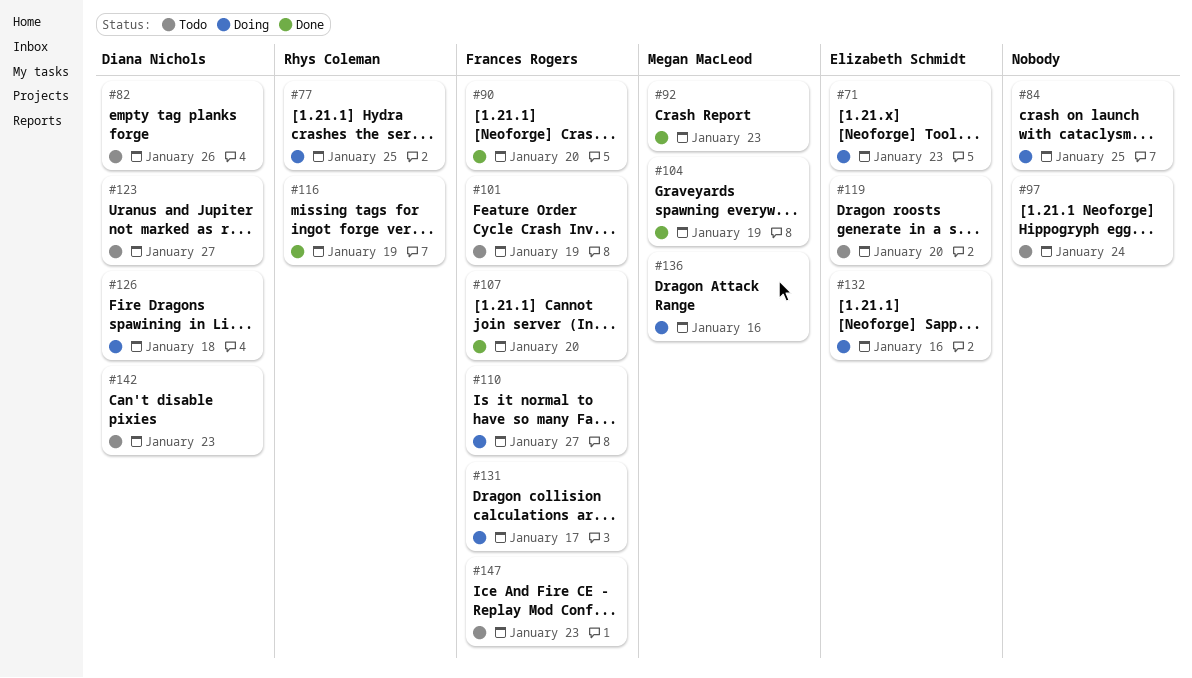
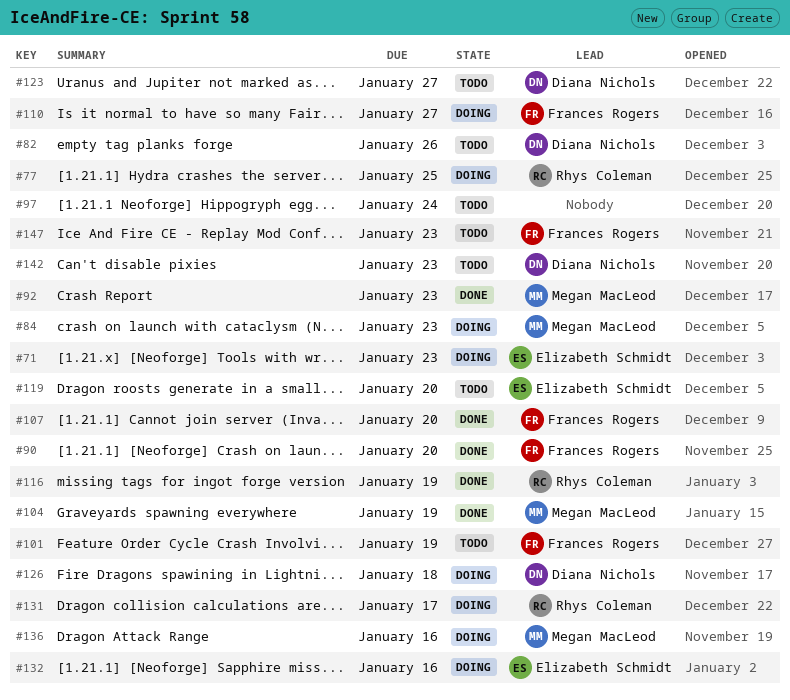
#84, owner: none -> Megan MacLeod
#84, due: Jan 25 -> Jan 23
#131, owner: Frances Rogers -> Rhys Coleman

